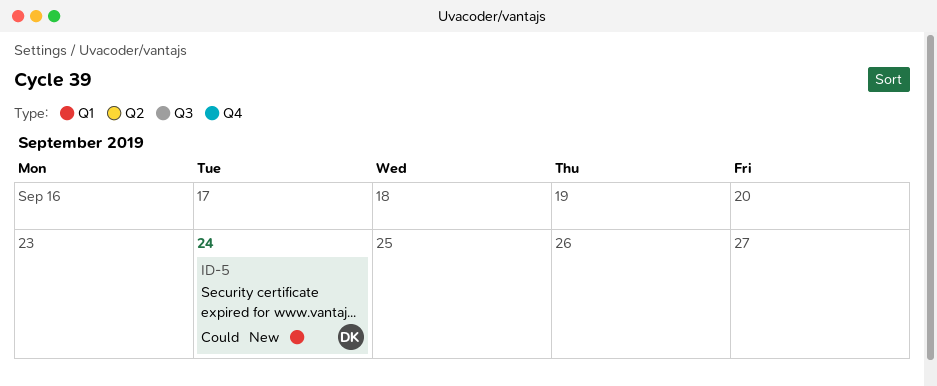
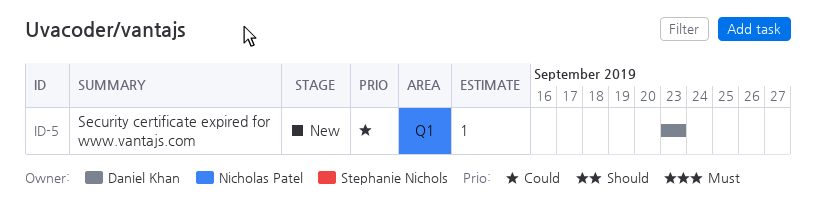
ID-5, due: Sep 24 -> Sep 23

